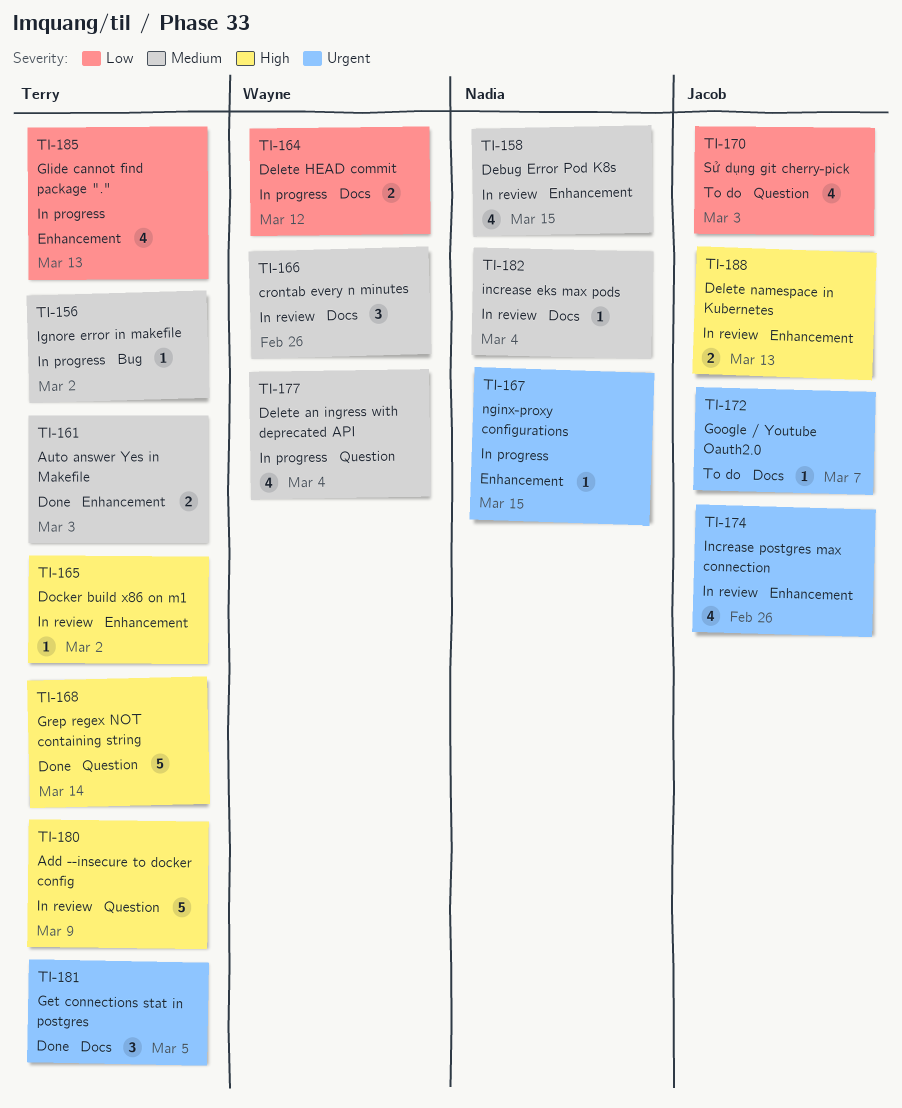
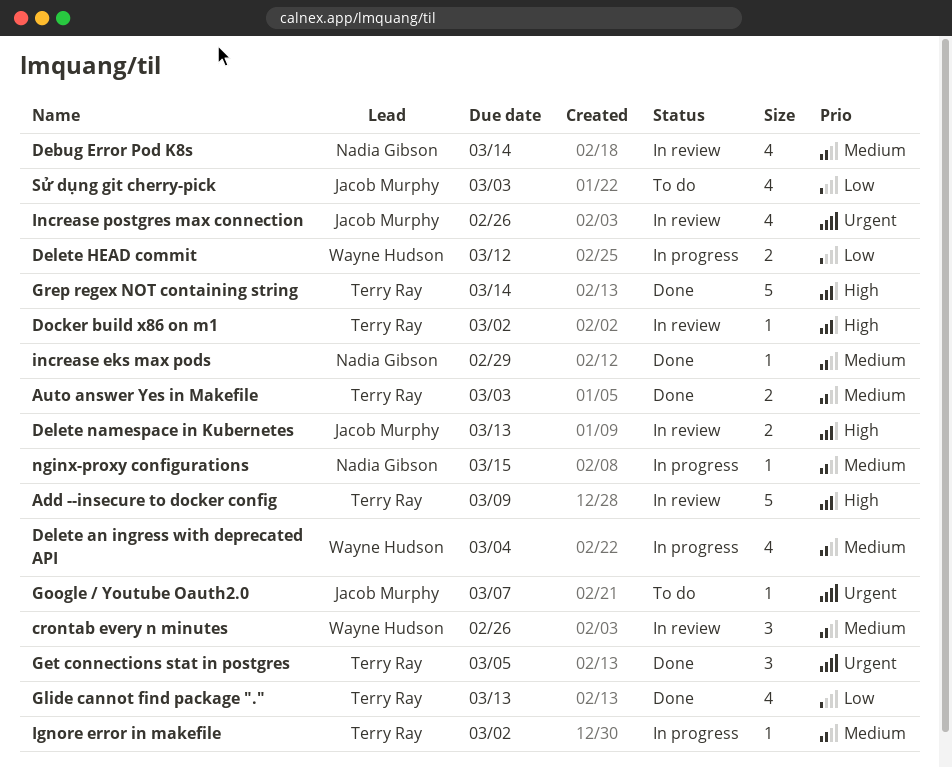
Debug Error Pod K8s, due: Mar 15 -> Mar 14
Glide cannot find package ".", status: In progress -> Done
increase eks max pods, status: In review -> Done
increase eks max pods, due: Mar 4 -> Feb 29
nginx-proxy configurations, priority: Urgent -> Medium

